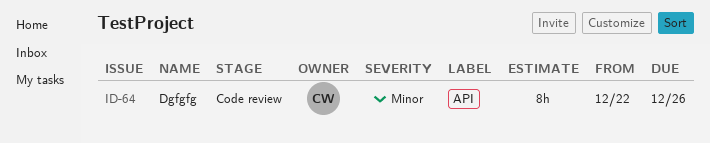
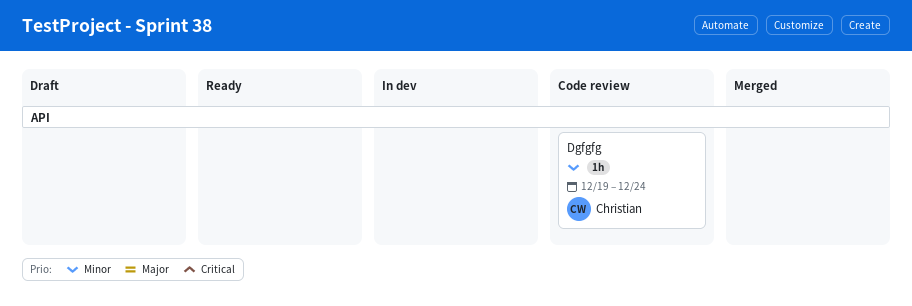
Dgfgfg, estimate: 8h -> 1h
Dgfgfg, start: Dec 22 -> Dec 19
Dgfgfg, due: Dec 26 -> Dec 24

